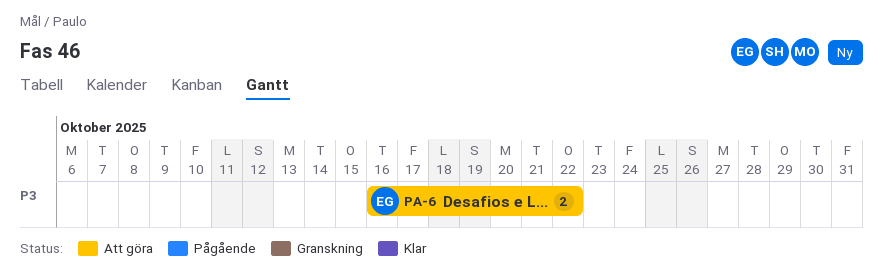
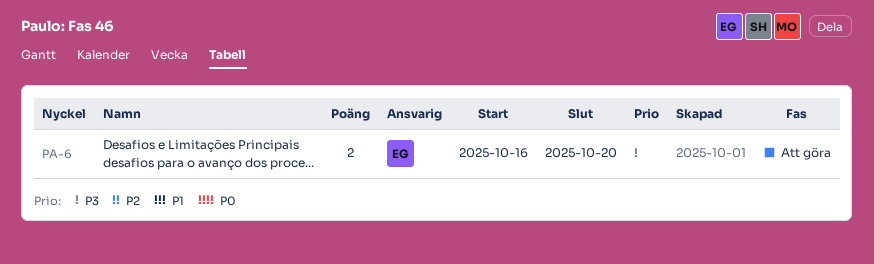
PA-6, due: Oct 22 -> Oct 20

